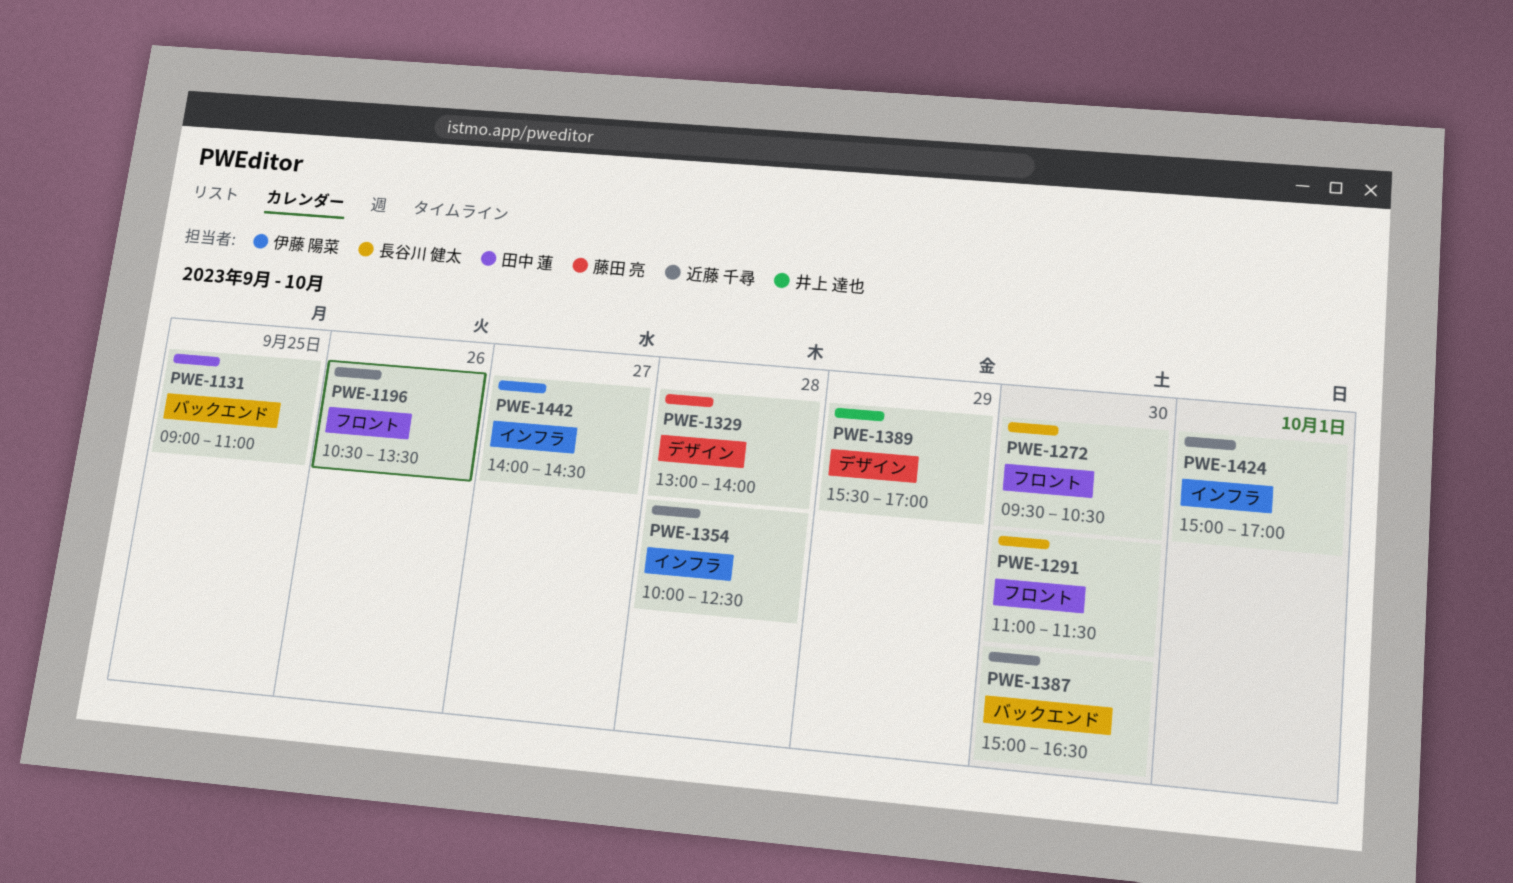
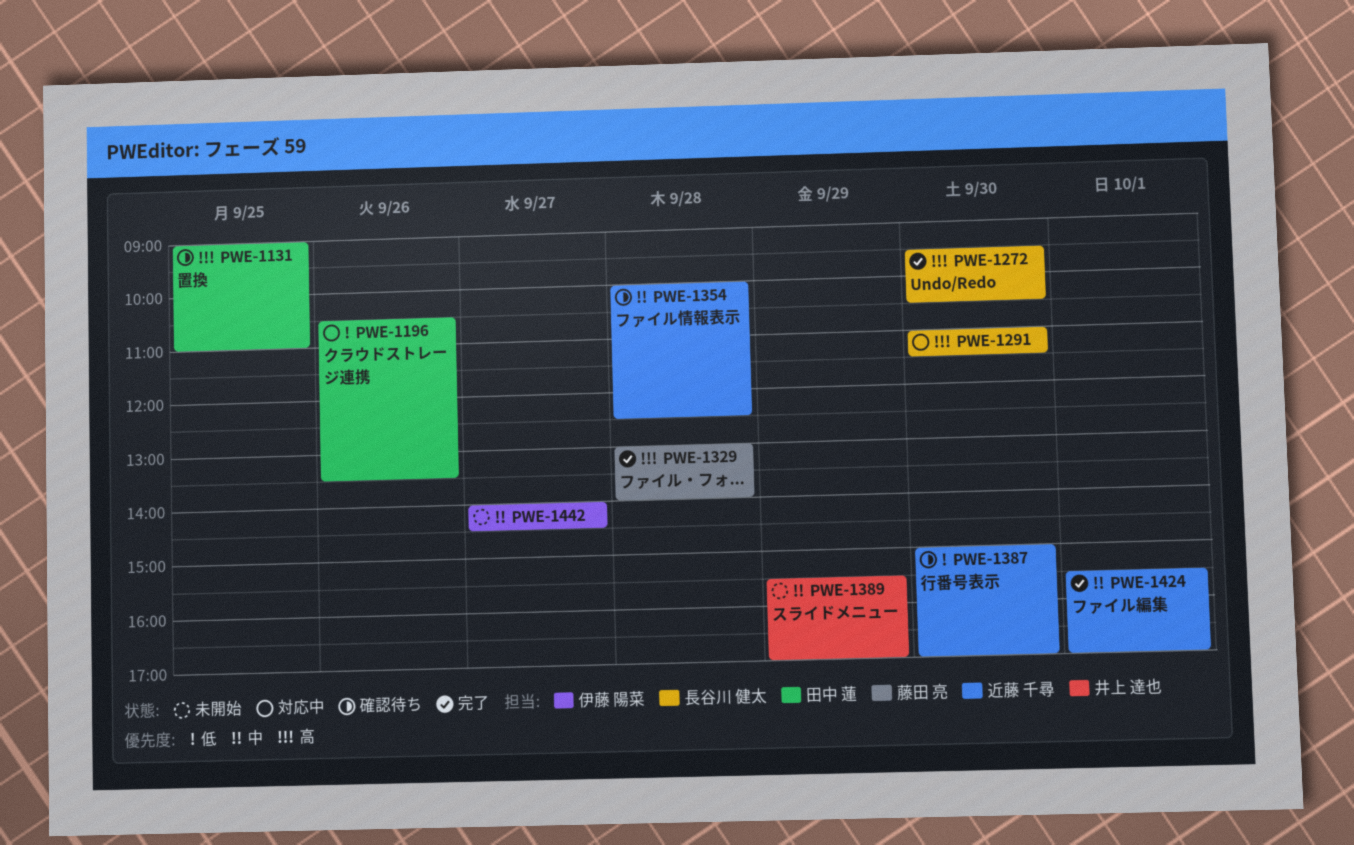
PWE-1196, owner: 近藤 千尋 -> 田中 蓮
PWE-1387, ends: 16:30 -> 17:00
PWE-1424, begins: 15:00 -> 15:30

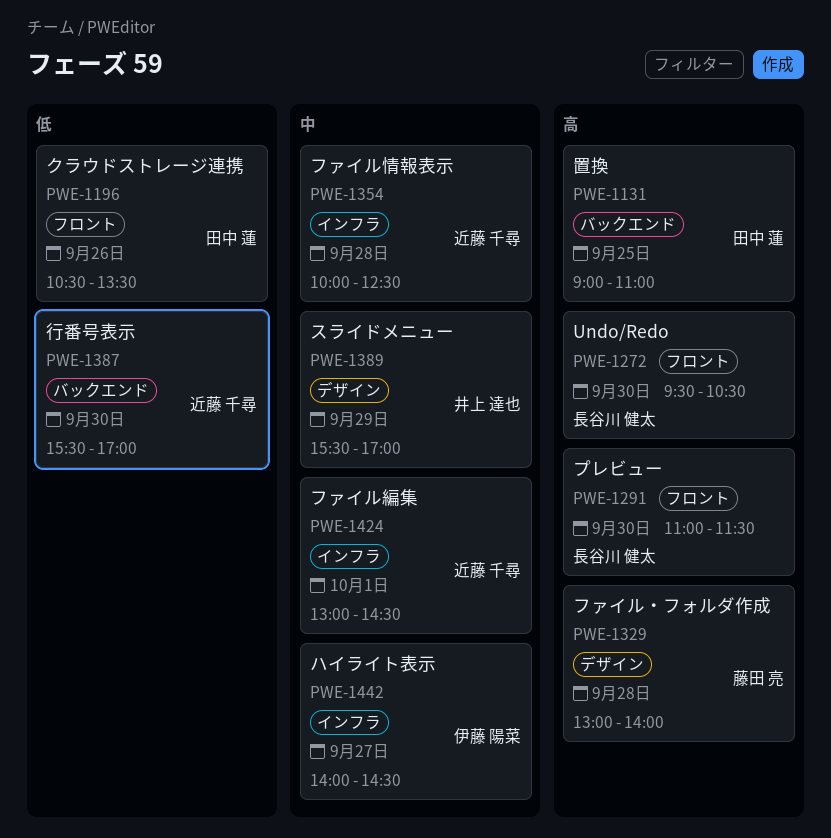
PWE-1387, begins: 15:00 -> 15:30
PWE-1424, begins: 15:30 -> 13:00
PWE-1424, ends: 17:00 -> 14:30

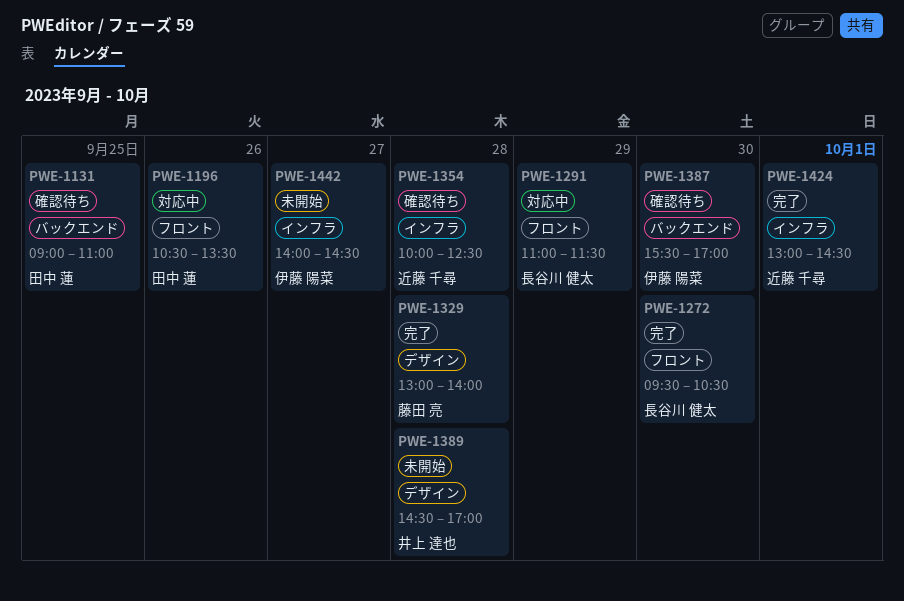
PWE-1291, day: Sep 30 -> Sep 29
PWE-1387, owner: 近藤 千尋 -> 伊藤 陽菜
PWE-1389, day: Sep 29 -> Sep 28
PWE-1389, begins: 15:30 -> 14:30

